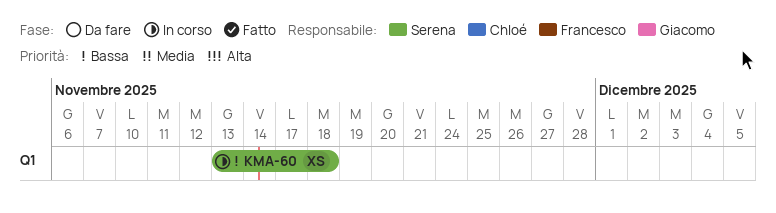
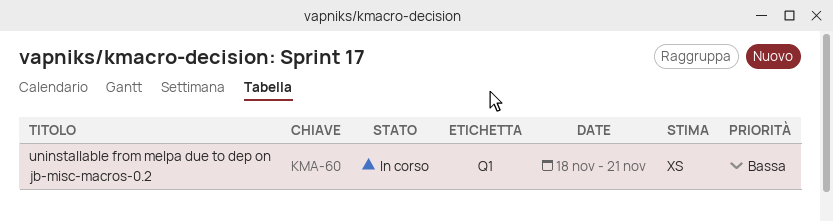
KMA-60, start: Nov 13 -> Nov 18
KMA-60, due: Nov 18 -> Nov 21

